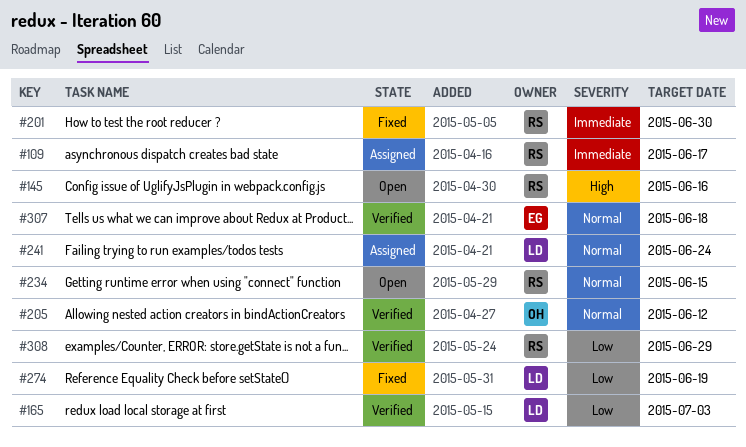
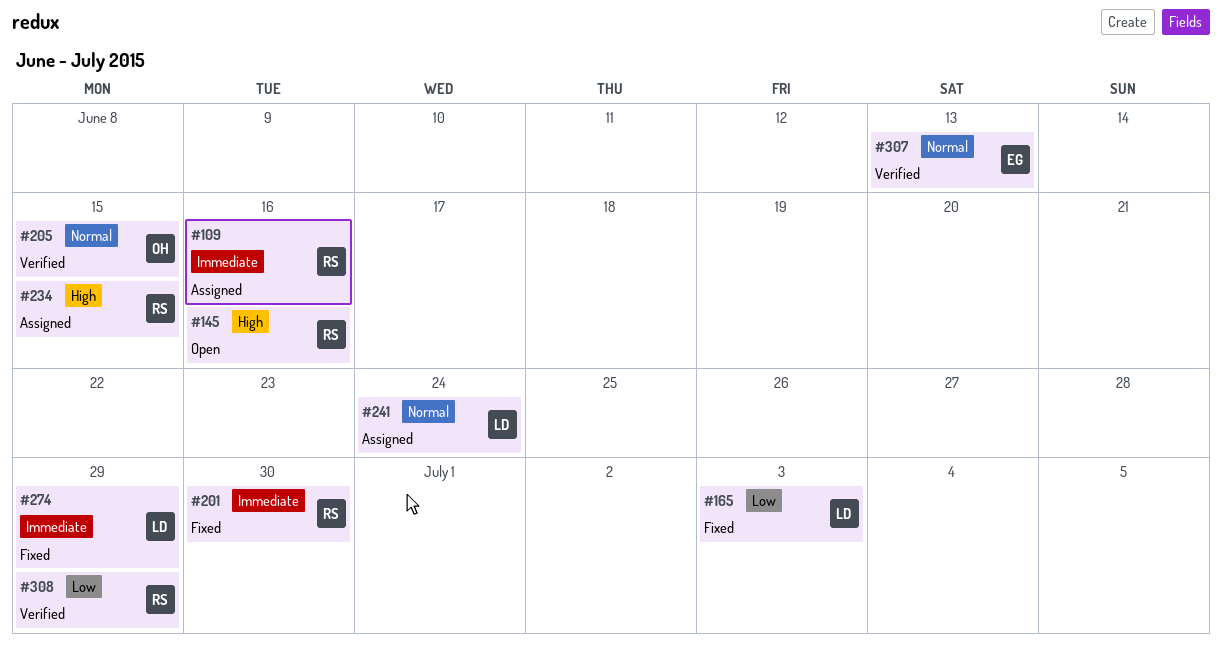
#109, due: Jun 17 -> Jun 16
#165, status: Verified -> Fixed
#205, due: Jun 12 -> Jun 15
#234, status: Open -> Assigned
#234, priority: Normal -> High
#274, priority: Low -> Immediate
#274, due: Jun 19 -> Jun 29
#307, due: Jun 18 -> Jun 13

